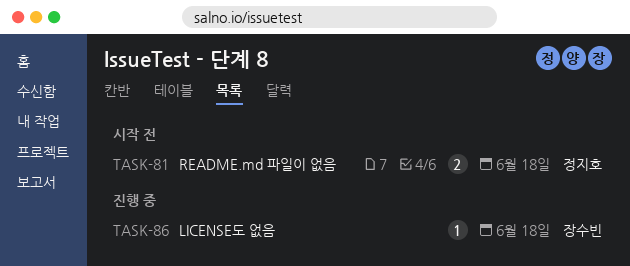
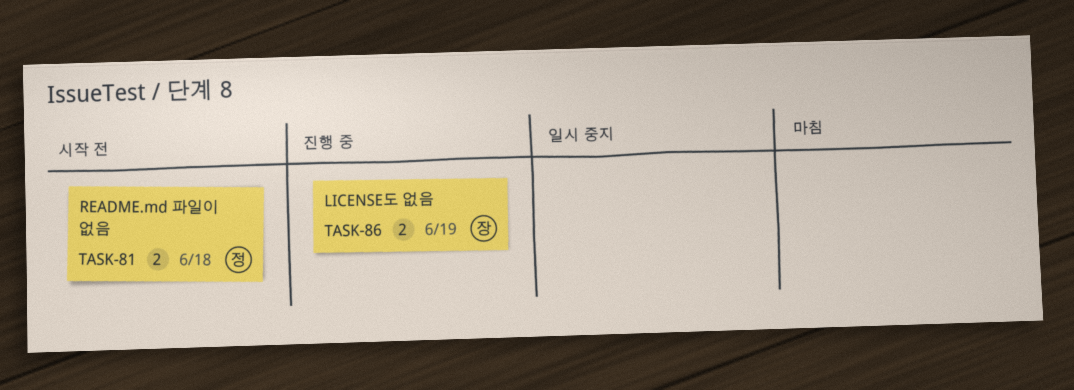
TASK-86, estimate: 1 -> 2
TASK-86, due: Jun 18 -> Jun 19

